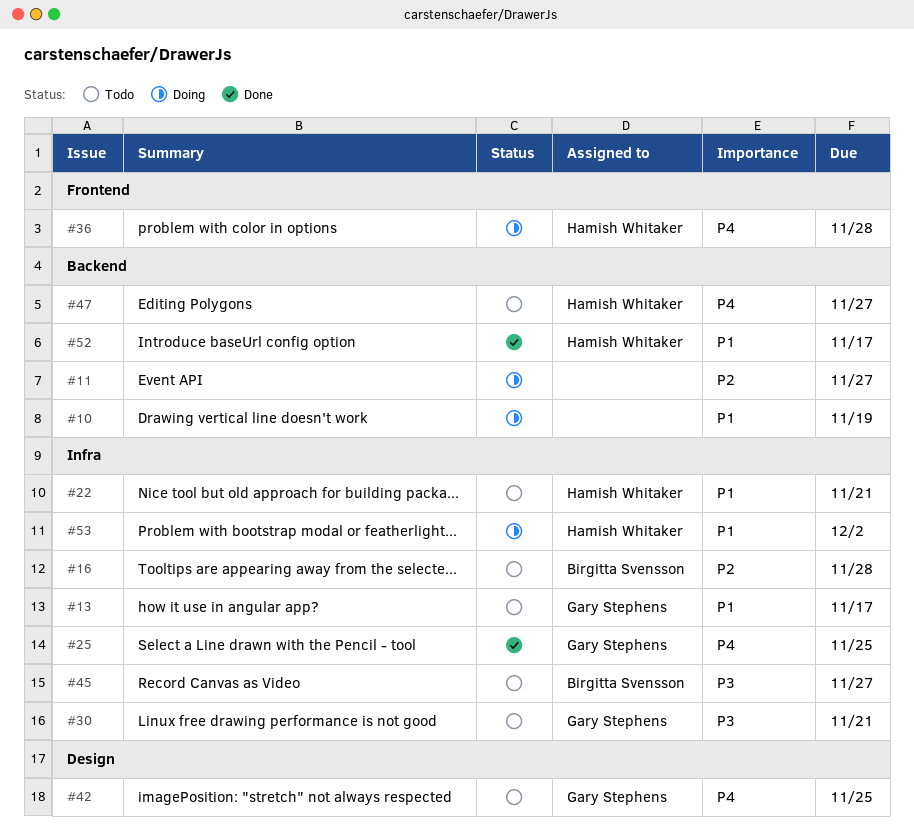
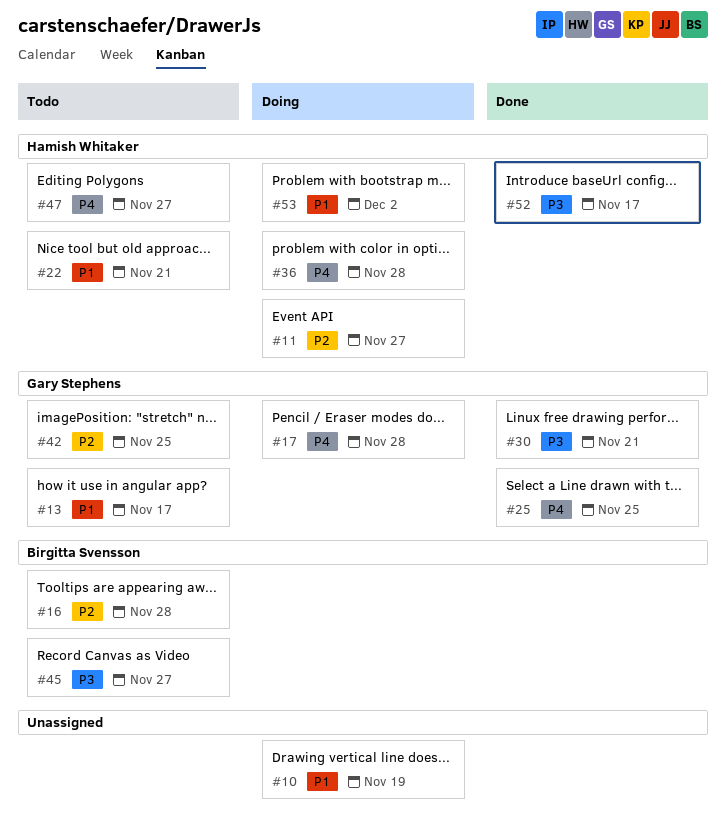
#11, owner: none -> Hamish Whitaker
#17: none -> present
#30, status: Todo -> Done
#42, priority: P4 -> P2
#52, priority: P1 -> P3

